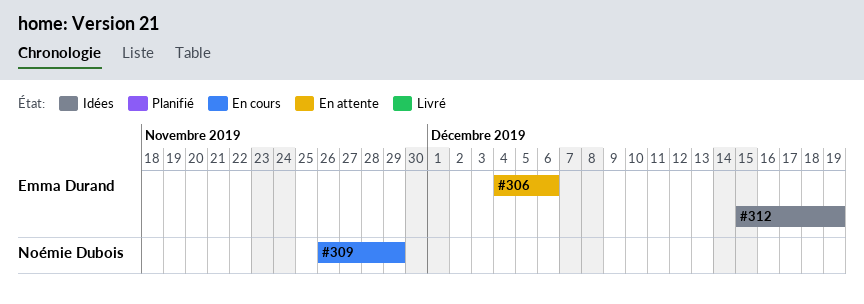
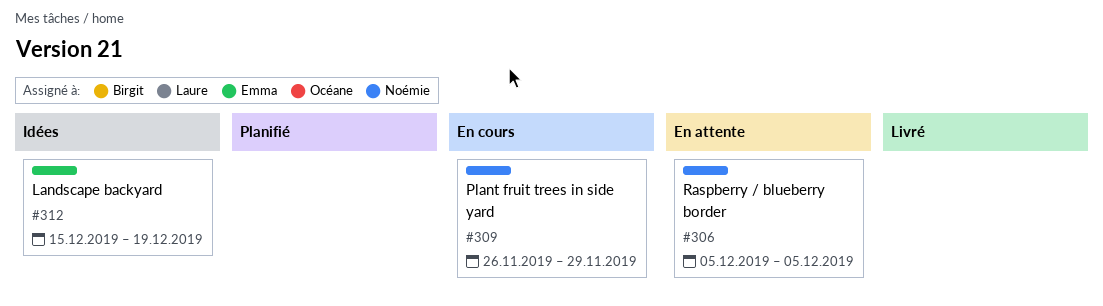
#306, owner: Emma Durand -> Noémie Dubois
#306, start: Dec 4 -> Dec 5
#306, due: Dec 6 -> Dec 5

